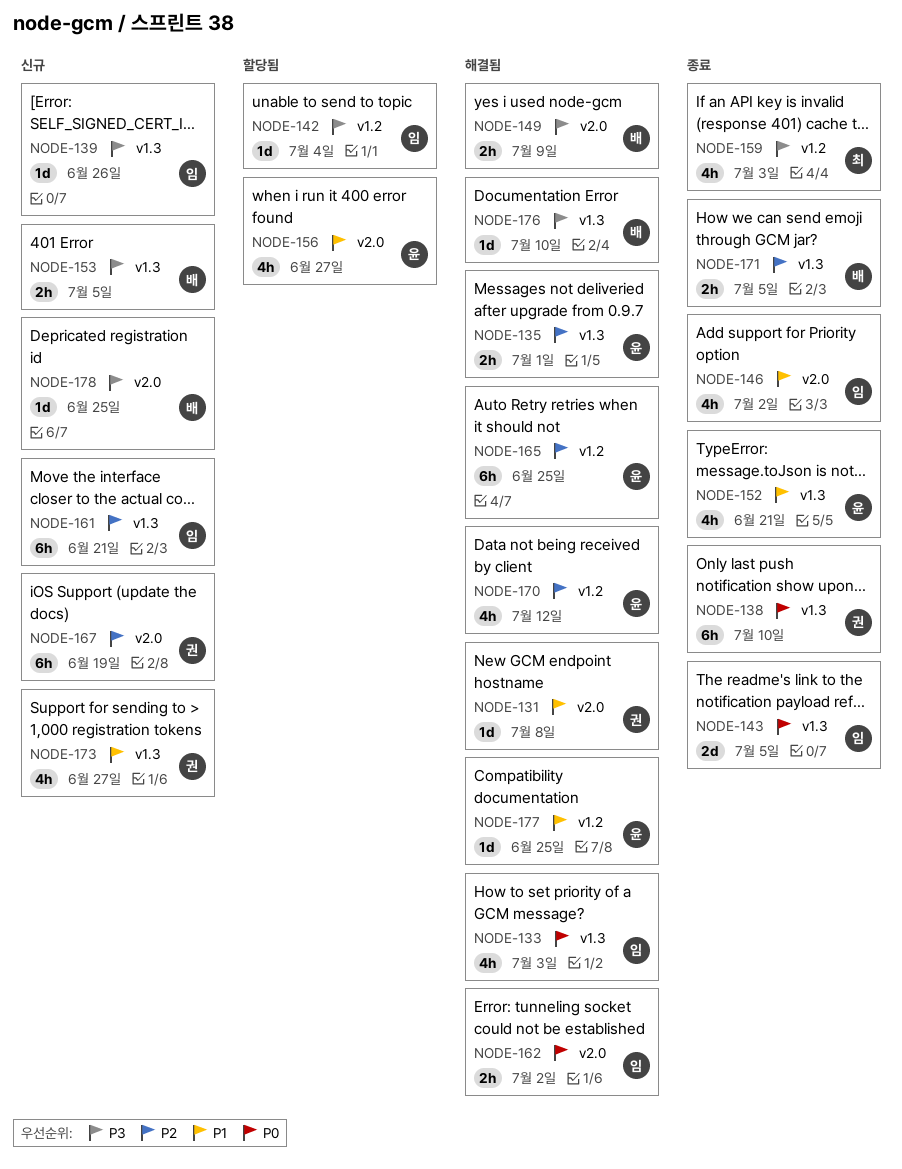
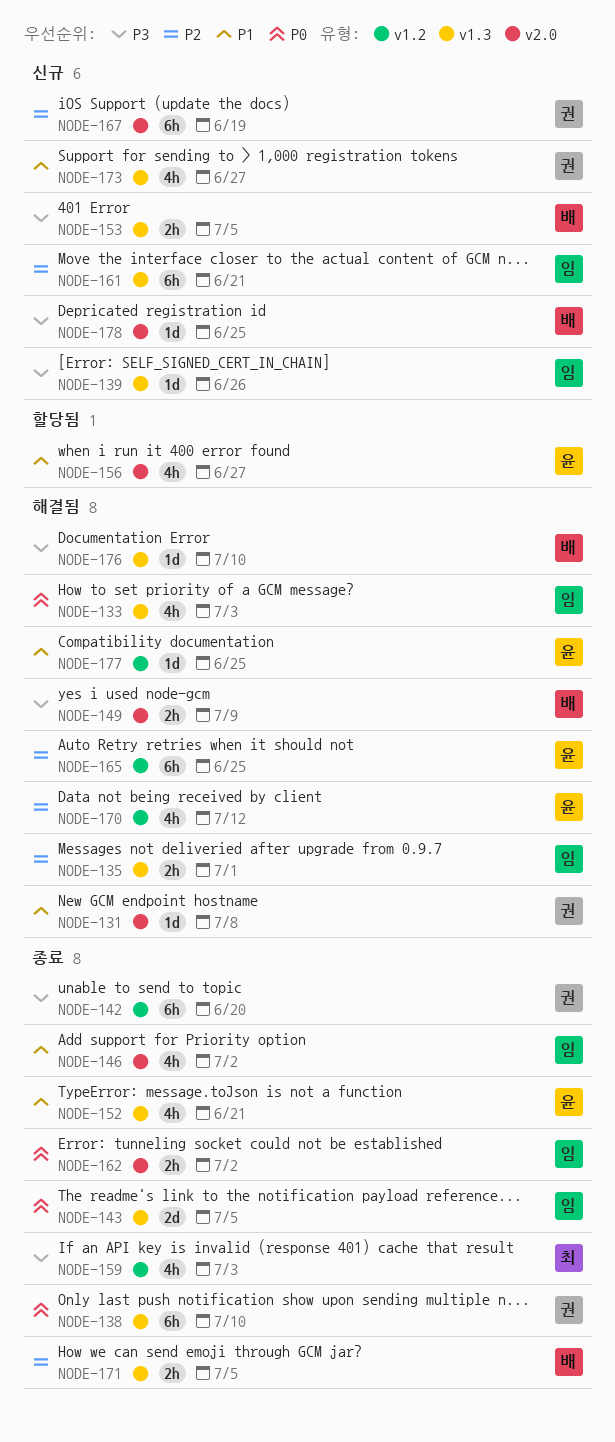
NODE-135, owner: 윤 -> 임
NODE-142, status: 할당됨 -> 종료
NODE-142, owner: 임 -> 권
NODE-142, estimate: 1d -> 6h
NODE-142, due: Jul 4 -> Jun 20
NODE-162, status: 해결됨 -> 종료

